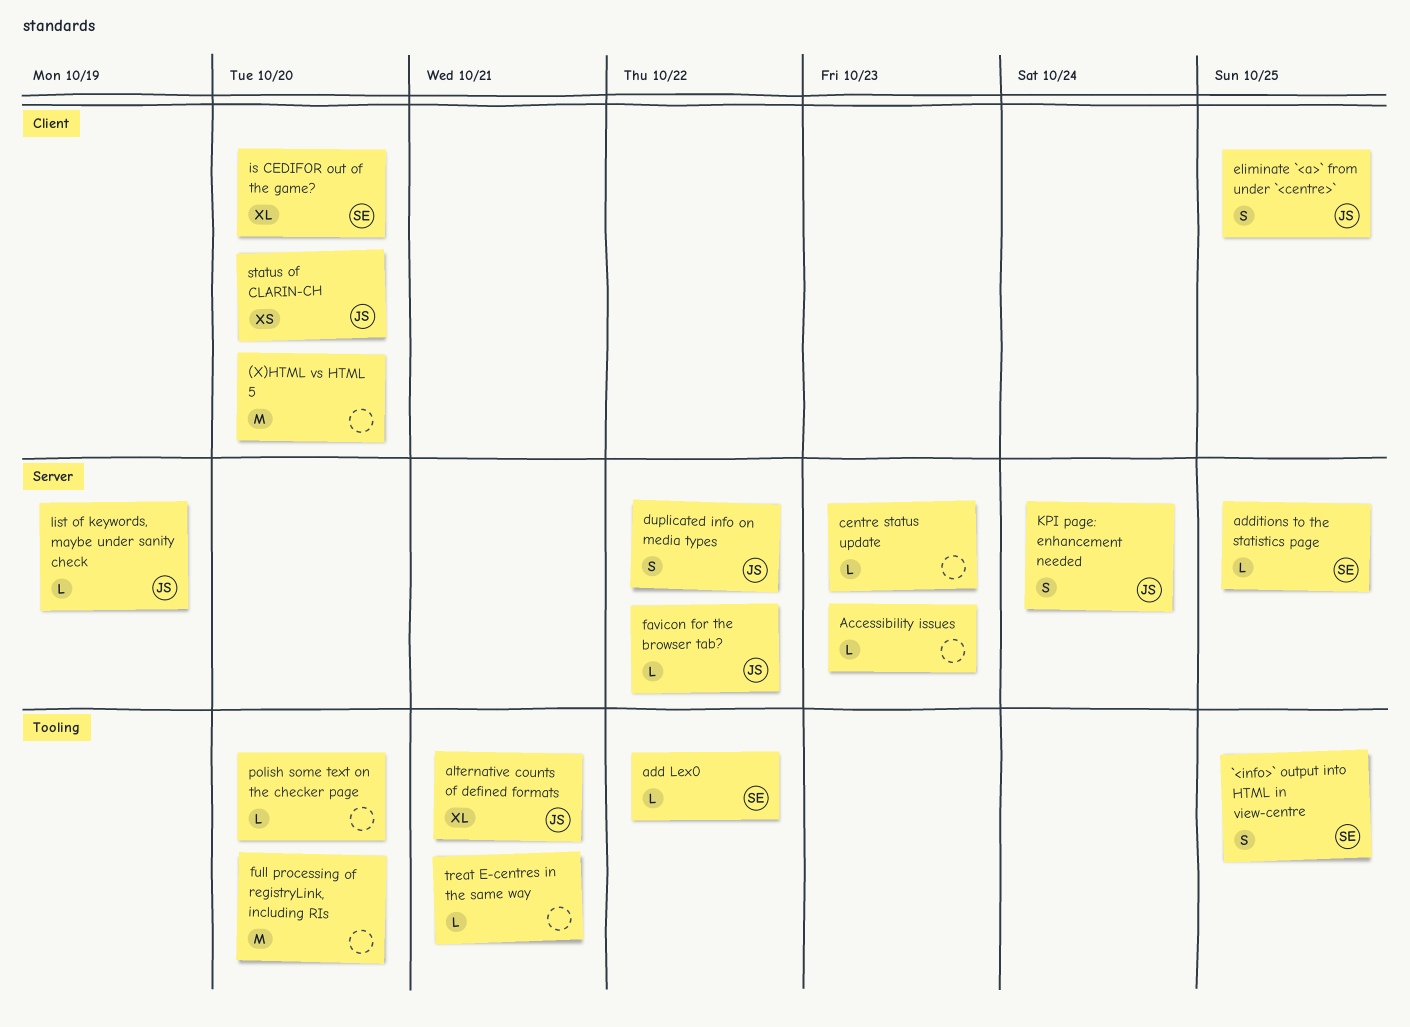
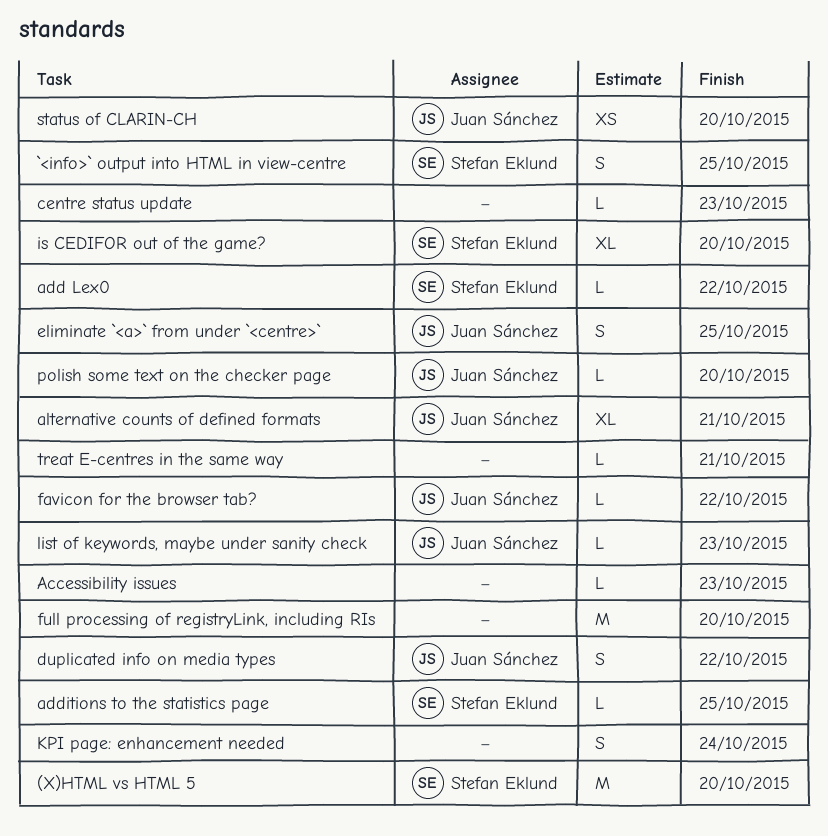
(X)HTML vs HTML 5, owner: none -> Stefan Eklund
KPI page: enhancement needed, owner: Juan Sánchez -> none
list of keywords, maybe under sanity check, due: Oct 19 -> Oct 23
polish some text on the checker page, owner: none -> Juan Sánchez

